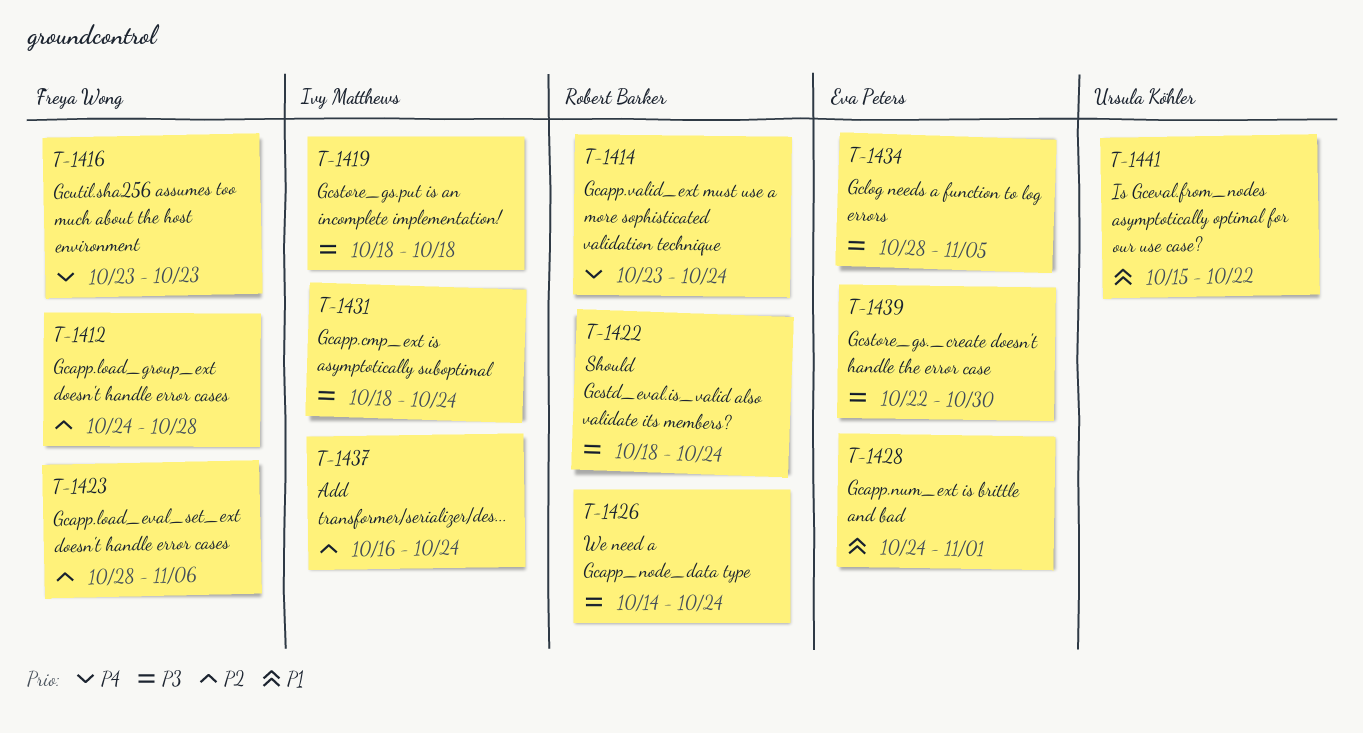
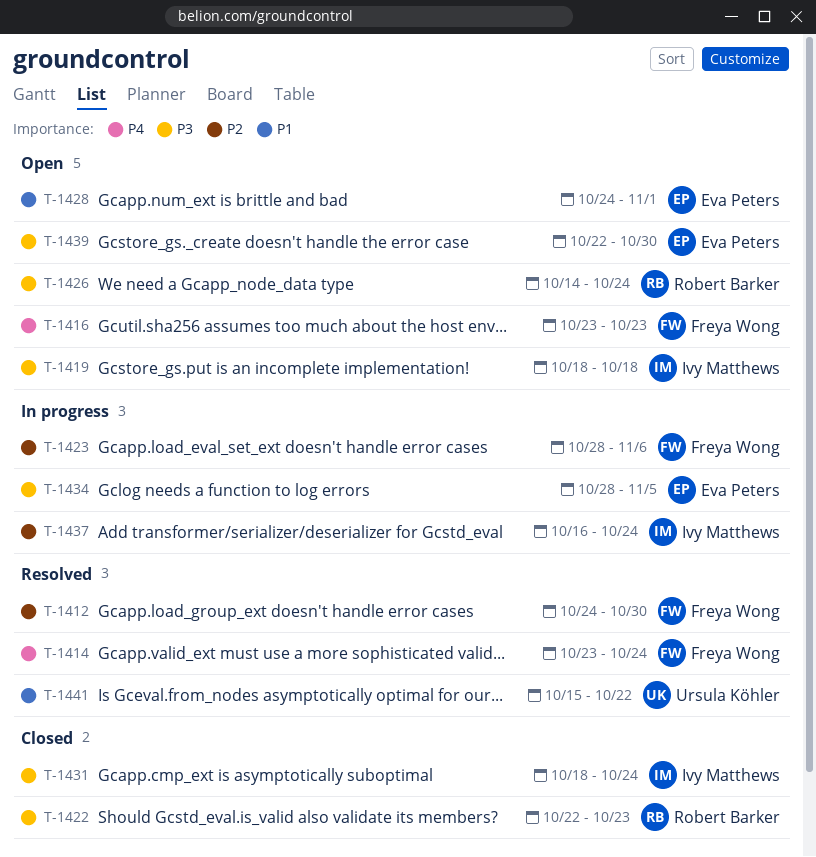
T-1412, due: Oct 28 -> Oct 30
T-1414, owner: Robert Barker -> Freya Wong
T-1422, start: Oct 18 -> Oct 22
T-1422, due: Oct 24 -> Oct 23

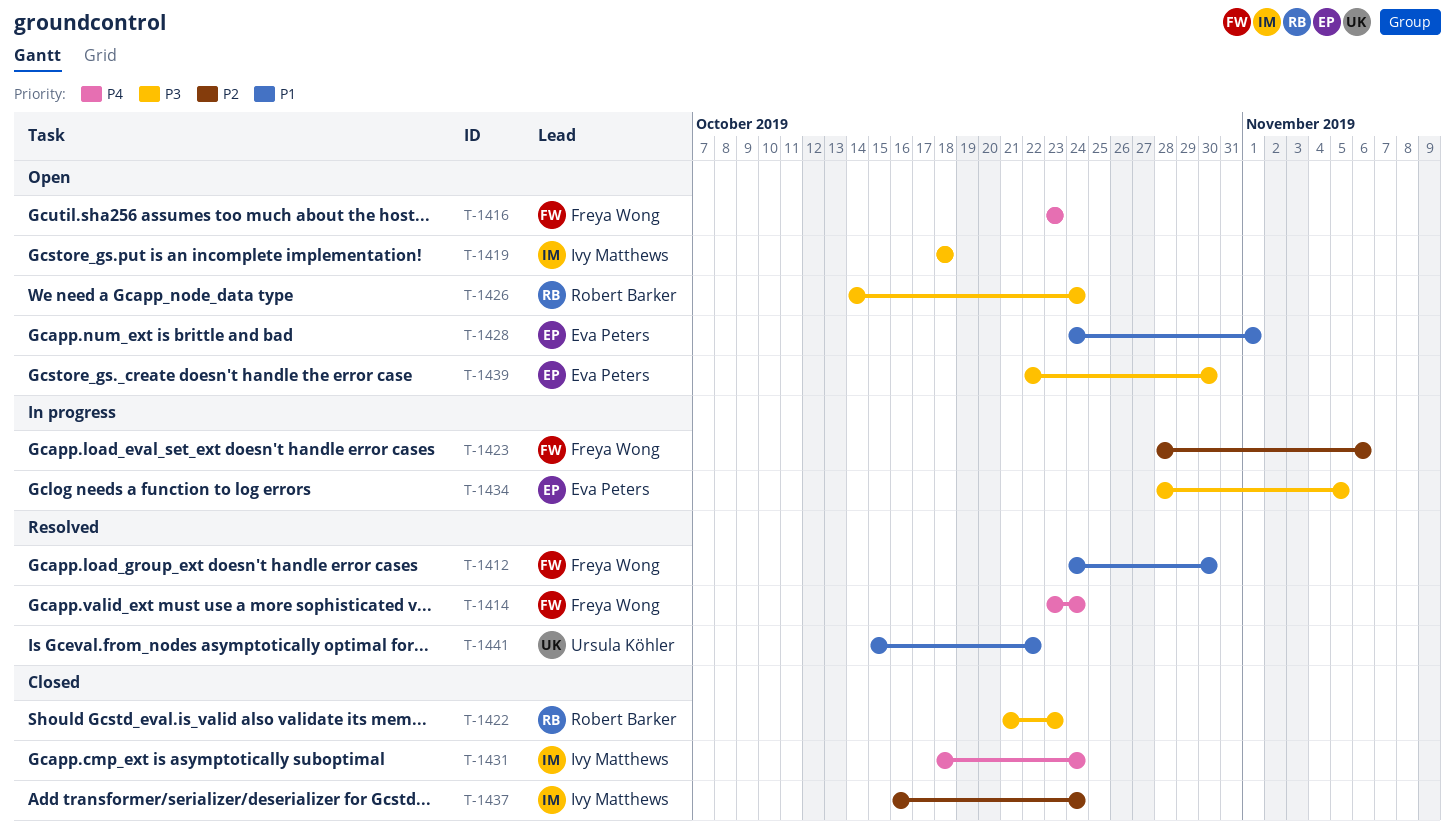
T-1412, priority: P2 -> P1
T-1422, start: Oct 22 -> Oct 21
T-1431, priority: P3 -> P4
T-1437, status: In progress -> Closed

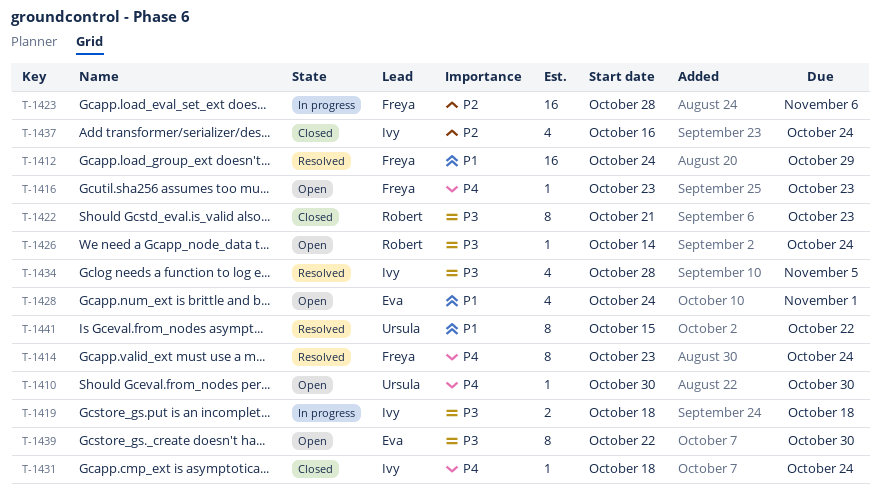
T-1410: none -> present
T-1412, due: Oct 30 -> Oct 29
T-1419, status: Open -> In progress
T-1434, status: In progress -> Resolved
T-1434, owner: Eva Peters -> Ivy Matthews

